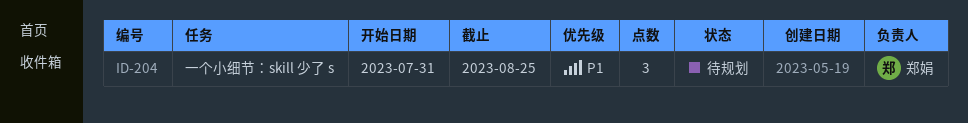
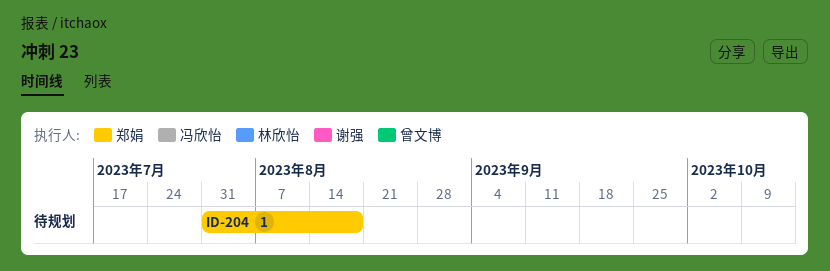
ID-204, estimate: 3 -> 1
ID-204, due: Aug 25 -> Aug 18

